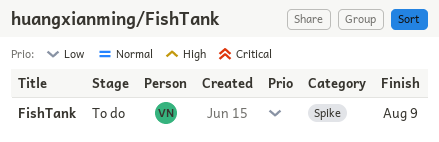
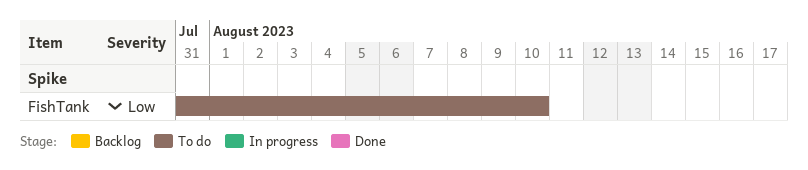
FishTank, due: Aug 9 -> Aug 10

